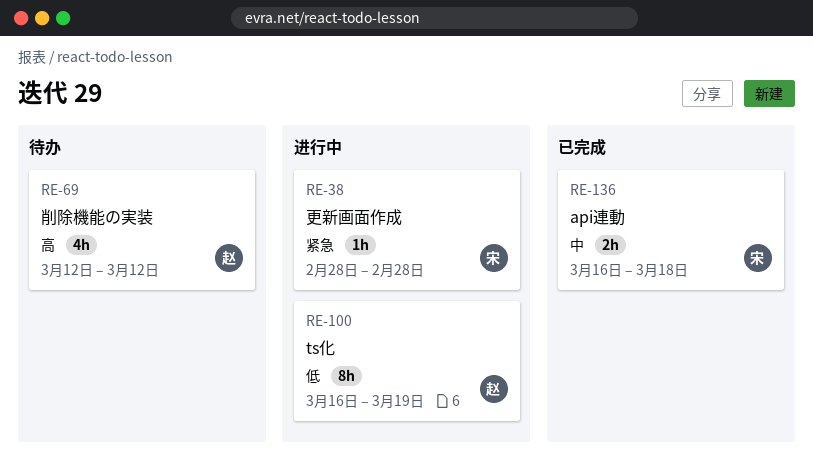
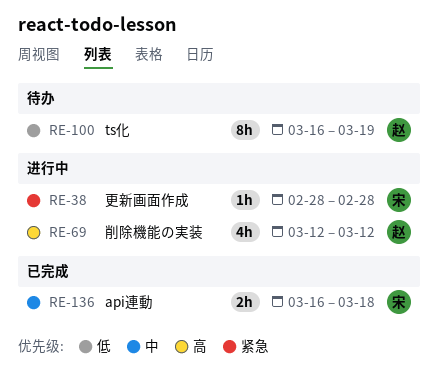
RE-69, status: 待办 -> 进行中
RE-100, status: 进行中 -> 待办

